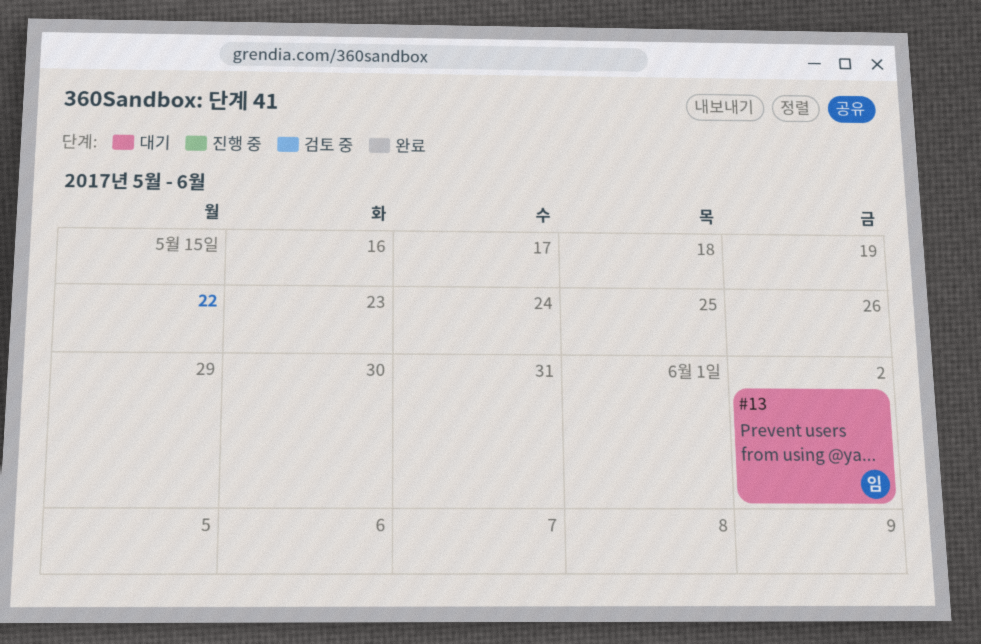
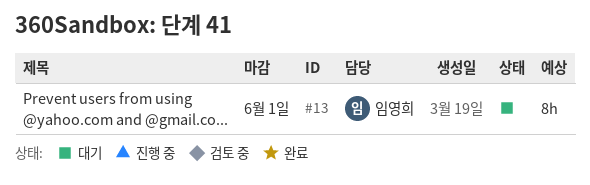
#13, due: Jun 2 -> Jun 1

